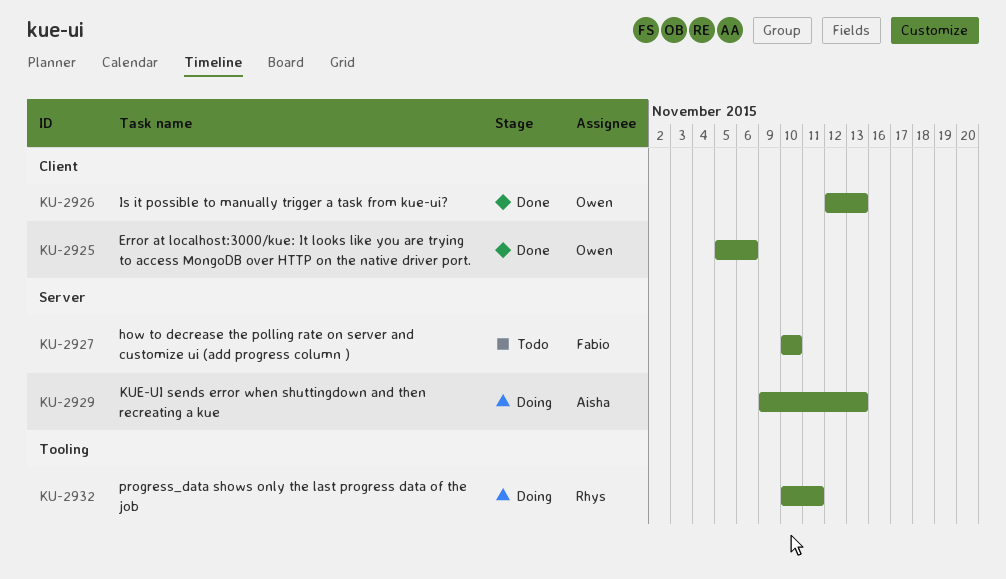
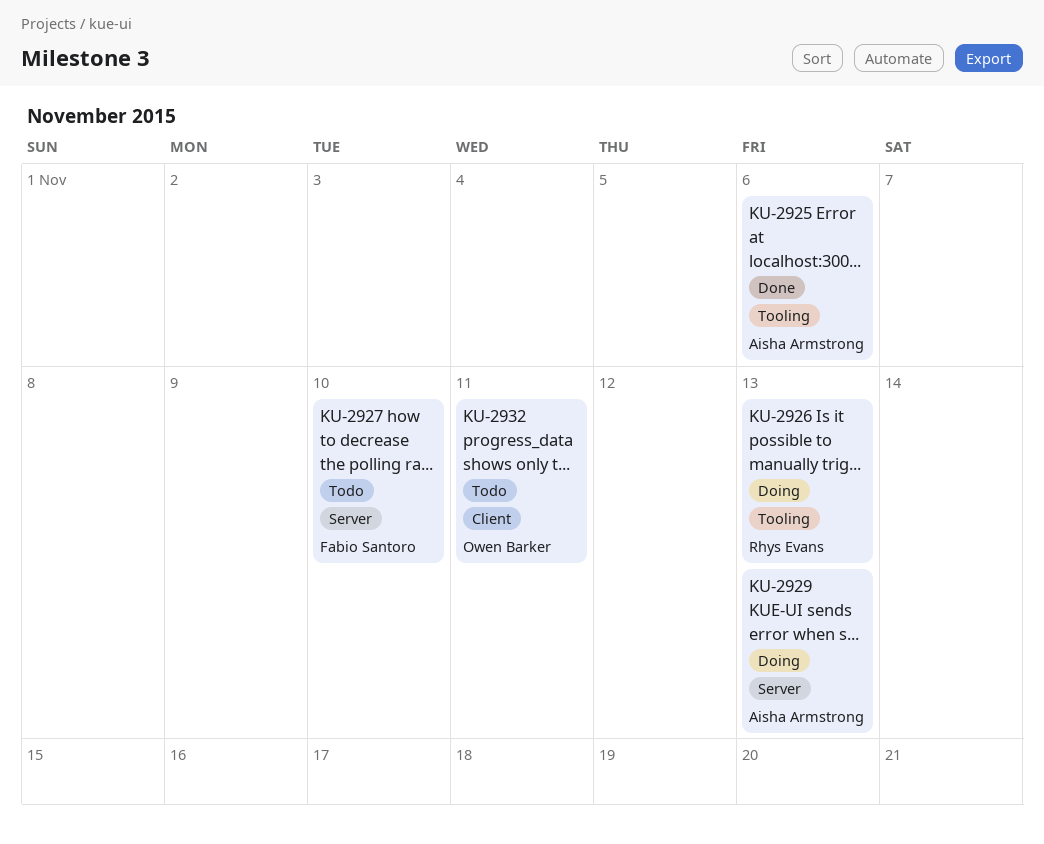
KU-2925, owner: Owen Barker -> Aisha Armstrong
KU-2925, label: Client -> Tooling
KU-2926, status: Done -> Doing
KU-2926, owner: Owen Barker -> Rhys Evans
KU-2926, label: Client -> Tooling
KU-2932, status: Doing -> Todo
KU-2932, owner: Rhys Evans -> Owen Barker
KU-2932, label: Tooling -> Client

